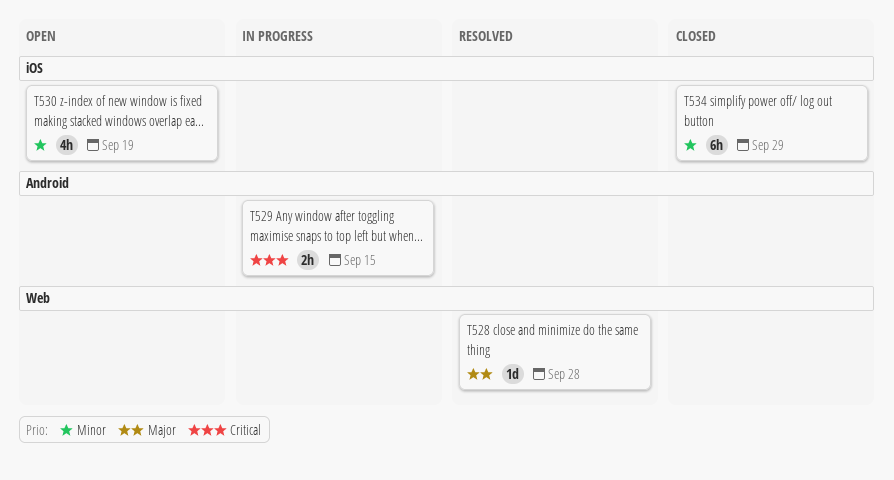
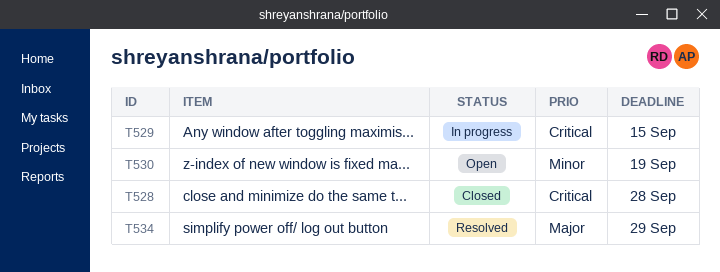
T528, status: Resolved -> Closed
T528, priority: Major -> Critical
T534, status: Closed -> Resolved
T534, priority: Minor -> Major

